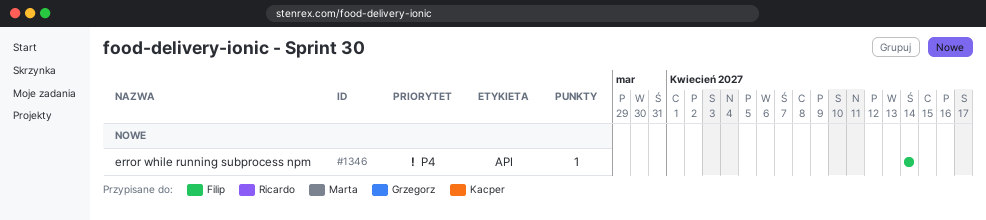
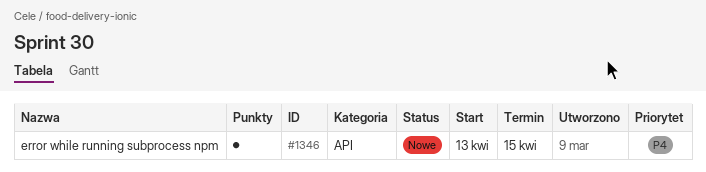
#1346, start: Apr 14 -> Apr 13
#1346, due: Apr 14 -> Apr 15

